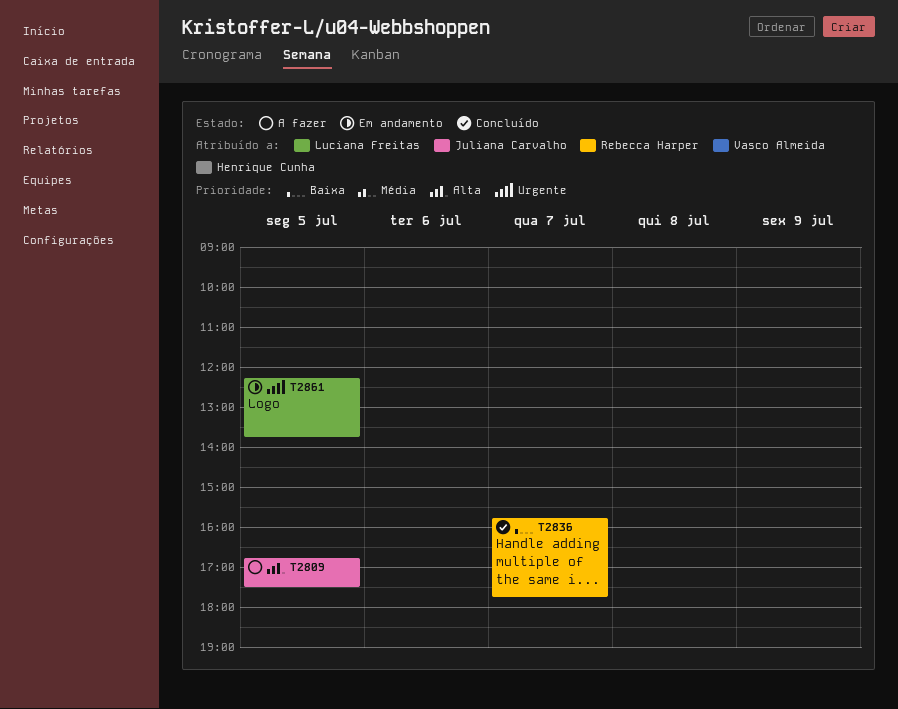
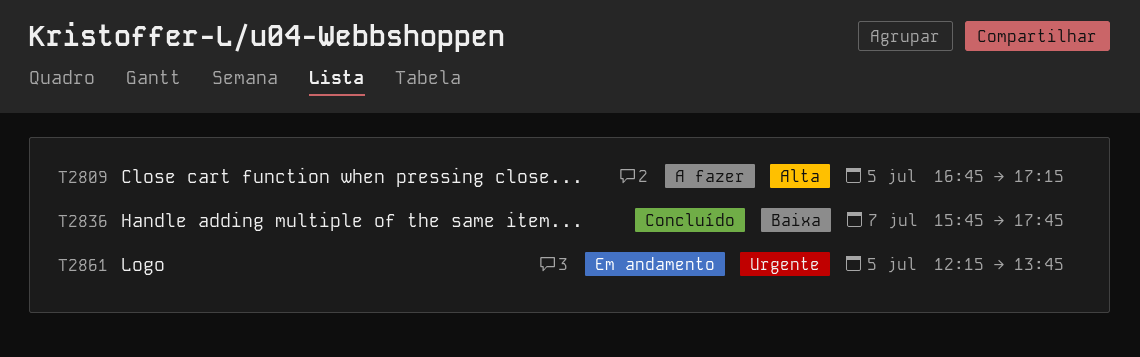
T2809, ends: 17:30 -> 17:15

